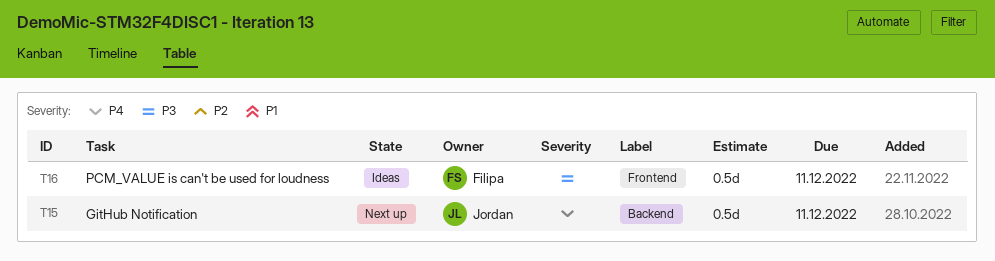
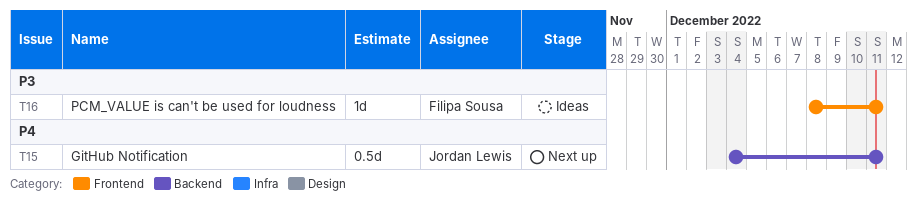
T16, estimate: 0.5d -> 1d

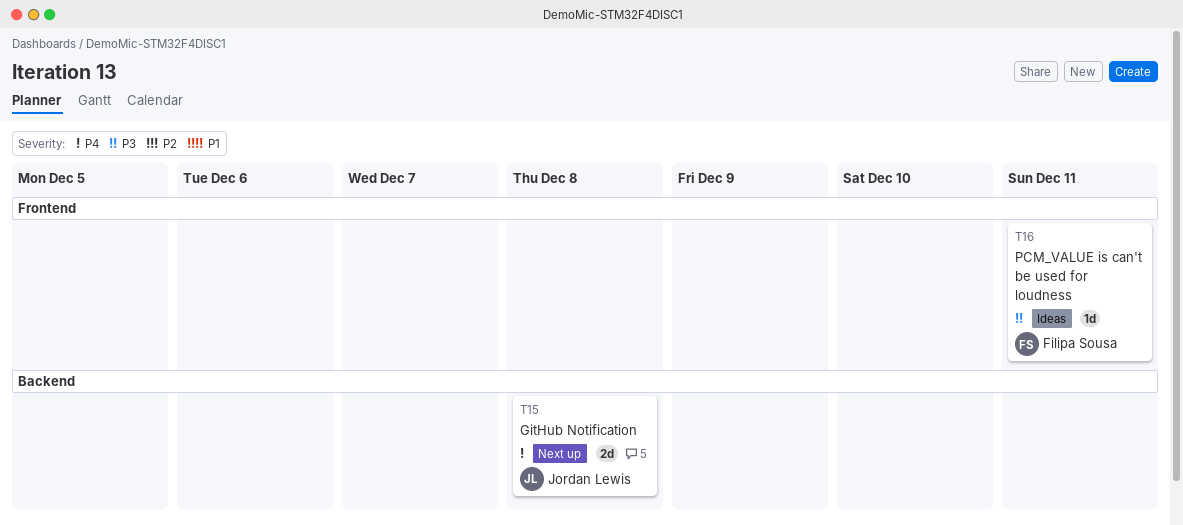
T15, estimate: 0.5d -> 2d
T15, due: Dec 11 -> Dec 8

